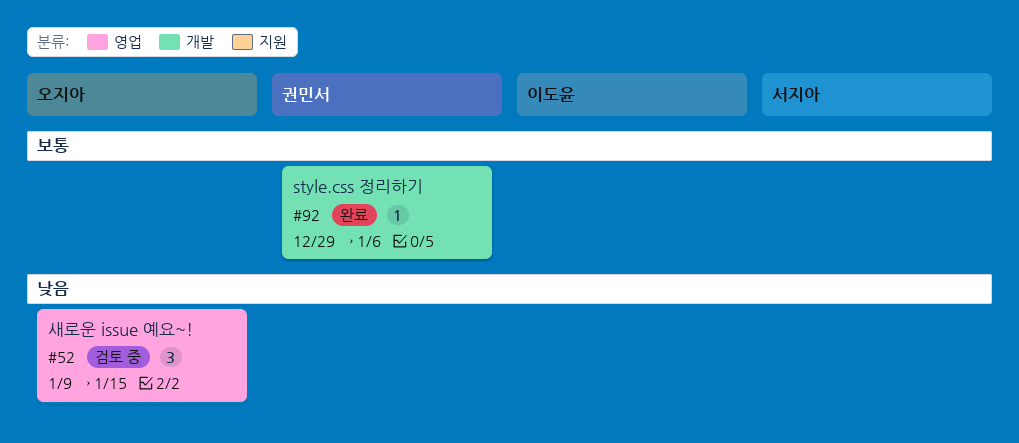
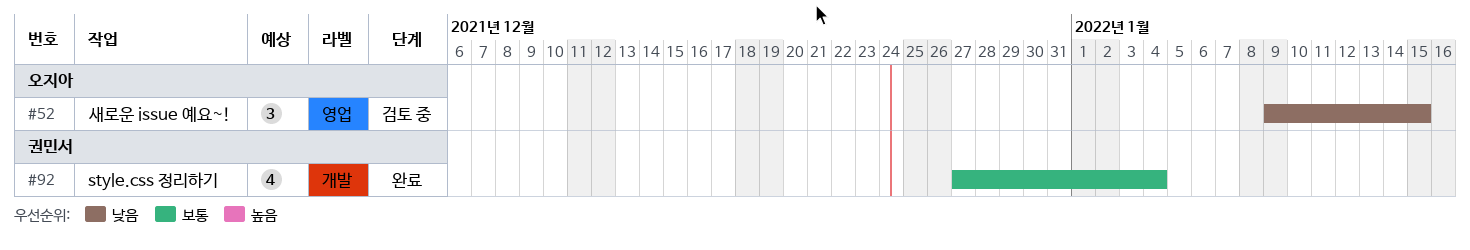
#92, estimate: 1 -> 4
#92, start: Dec 29 -> Dec 27
#92, due: Jan 6 -> Jan 4

